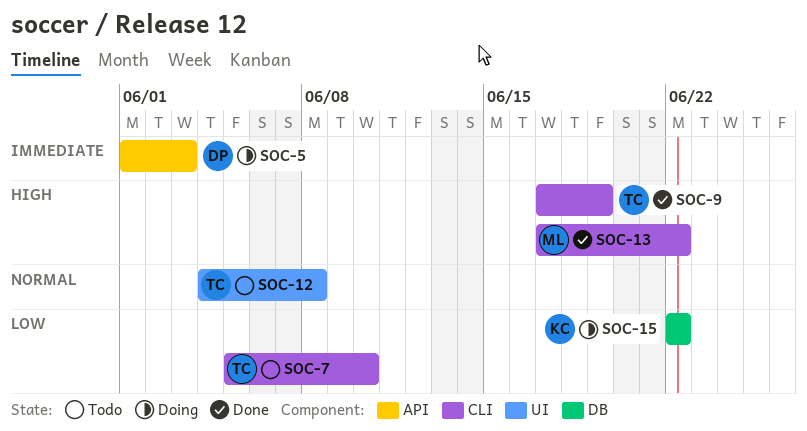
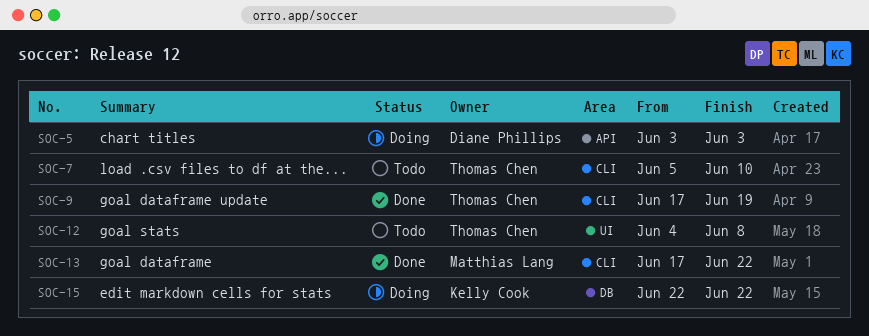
SOC-5, start: Jun 1 -> Jun 3

